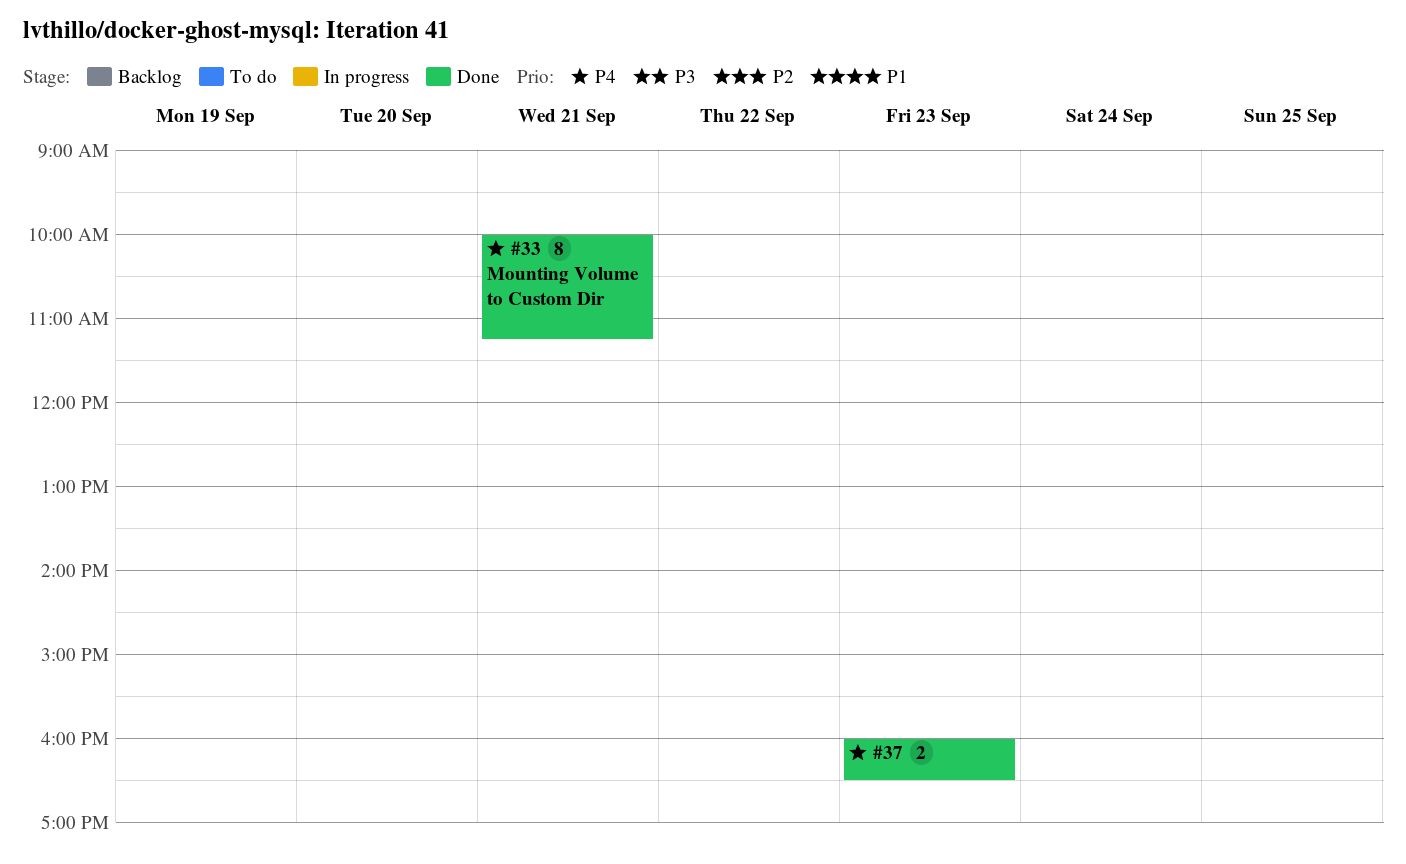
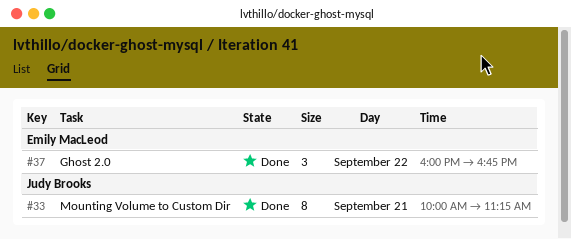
#37, estimate: 2 -> 3
#37, day: Sep 23 -> Sep 22
#37, ends: 16:30 -> 16:45

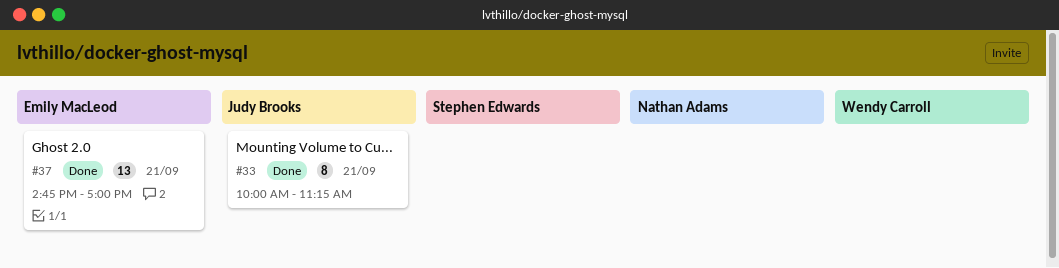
#37, estimate: 3 -> 13
#37, day: Sep 22 -> Sep 21
#37, begins: 16:00 -> 14:45
#37, ends: 16:45 -> 17:00

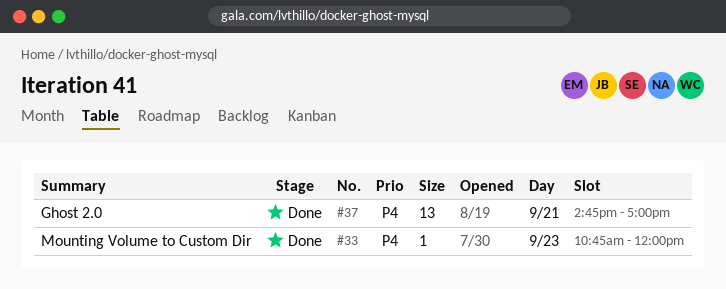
#33, estimate: 8 -> 1
#33, day: Sep 21 -> Sep 23
#33, begins: 10:00 -> 10:45
#33, ends: 11:15 -> 12:00

